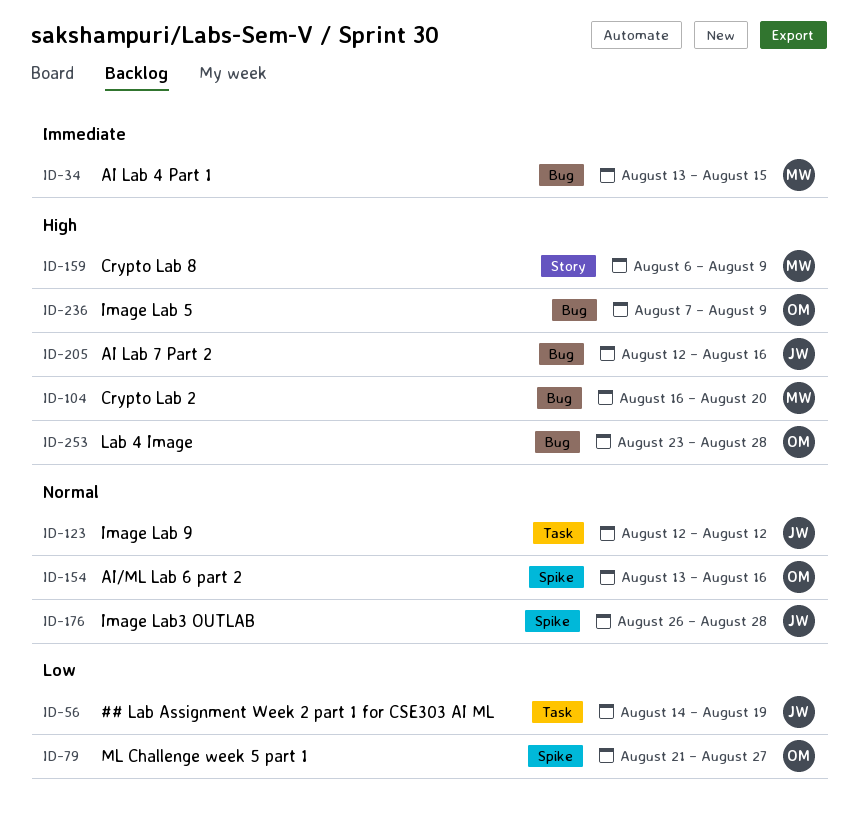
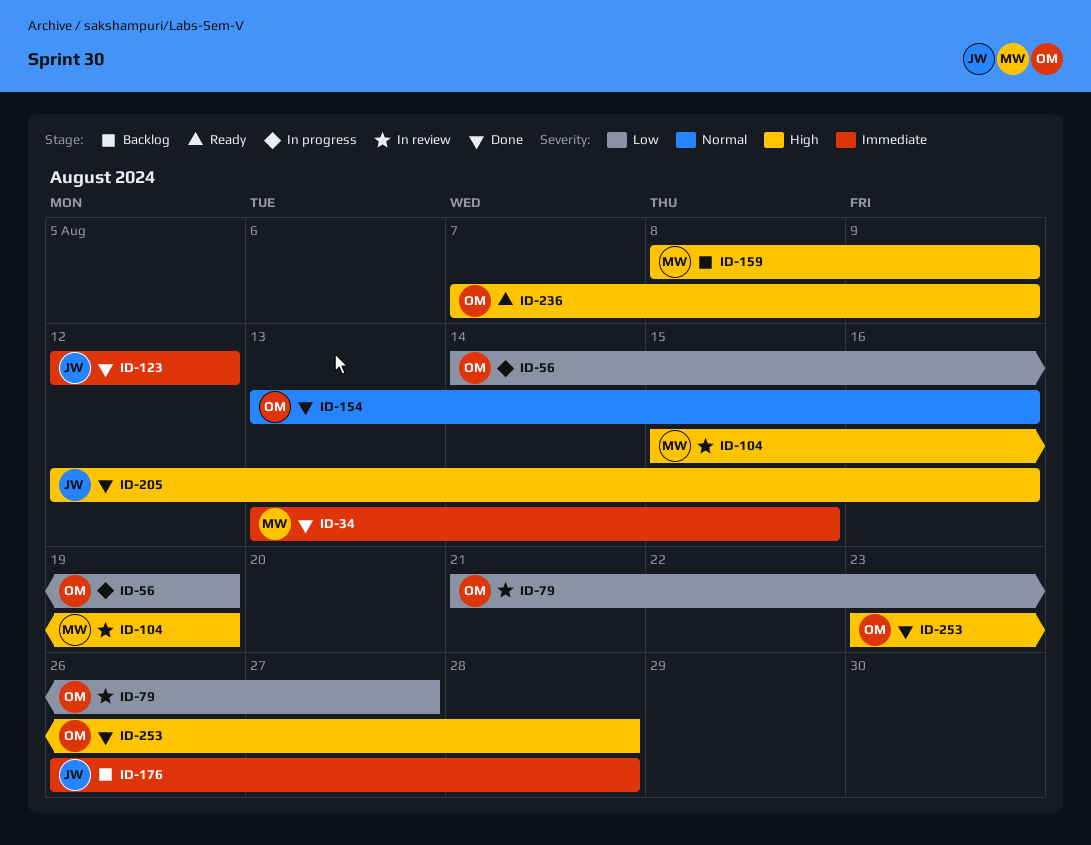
ID-56, owner: JW -> OM
ID-104, start: Aug 16 -> Aug 15
ID-104, due: Aug 20 -> Aug 19
ID-123, priority: Normal -> Immediate
ID-159, start: Aug 6 -> Aug 8
ID-176, priority: Normal -> Immediate

